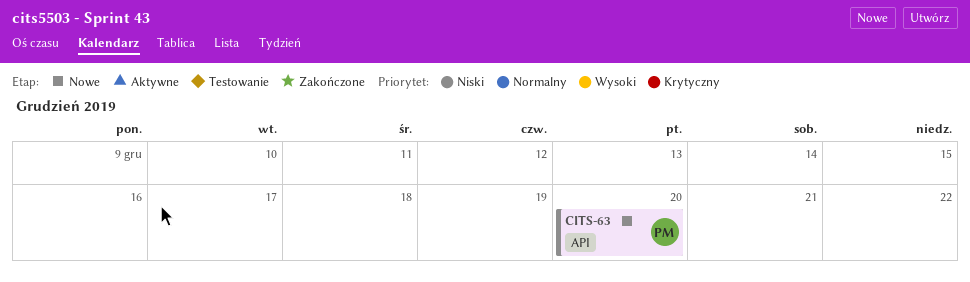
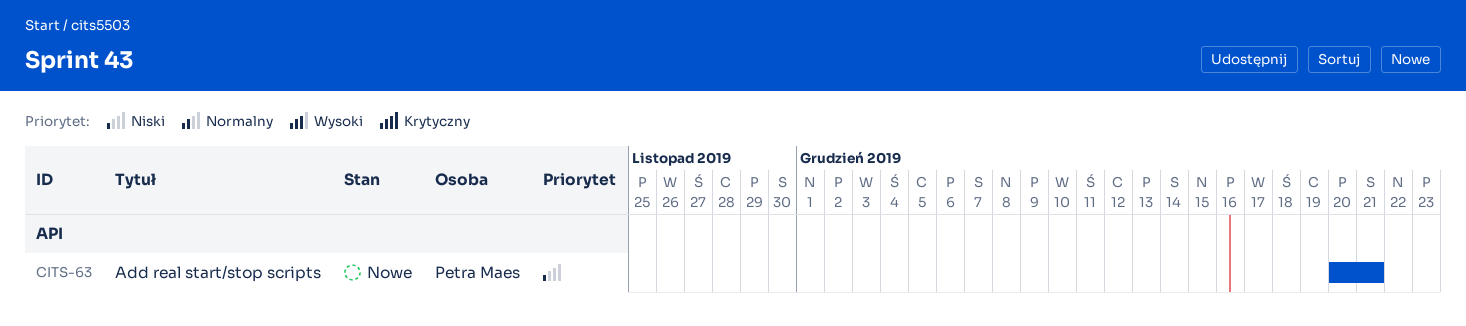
CITS-63, due: Dec 20 -> Dec 21

